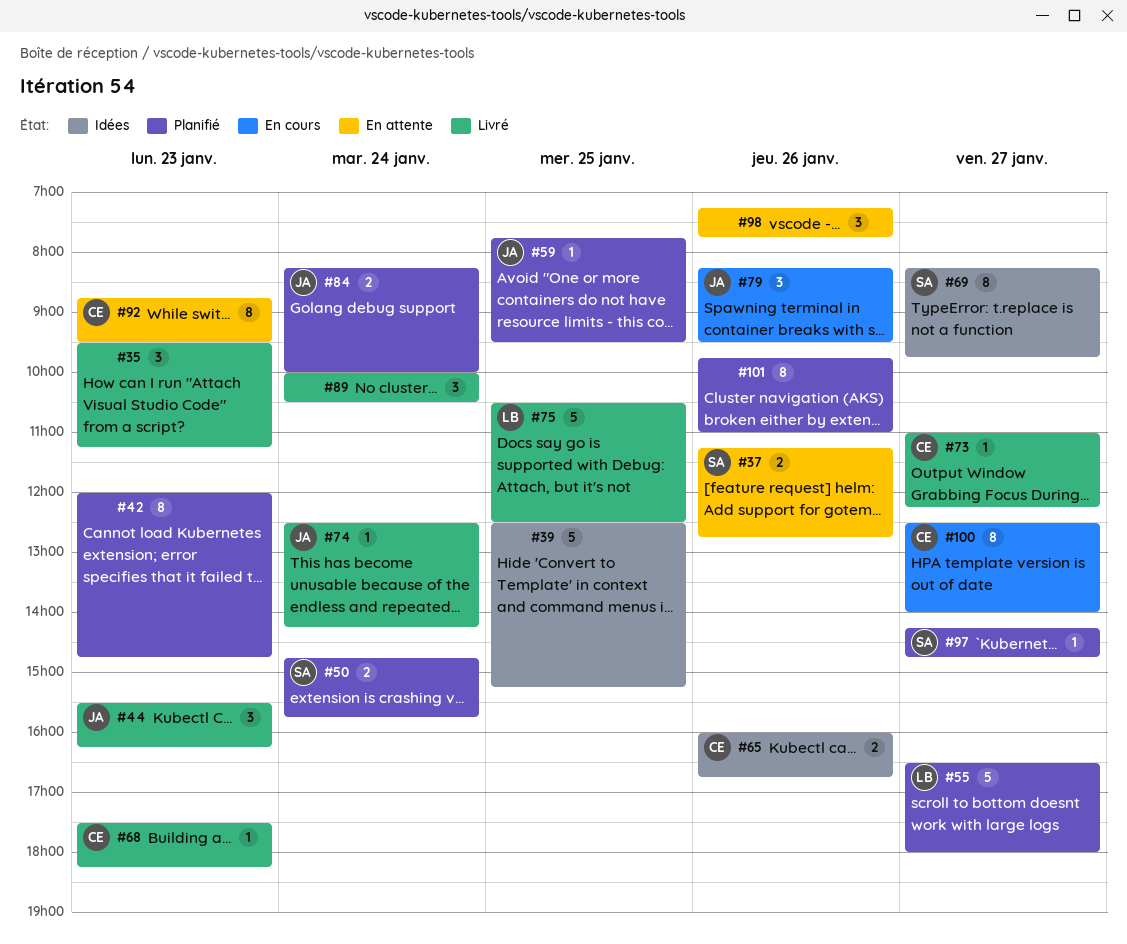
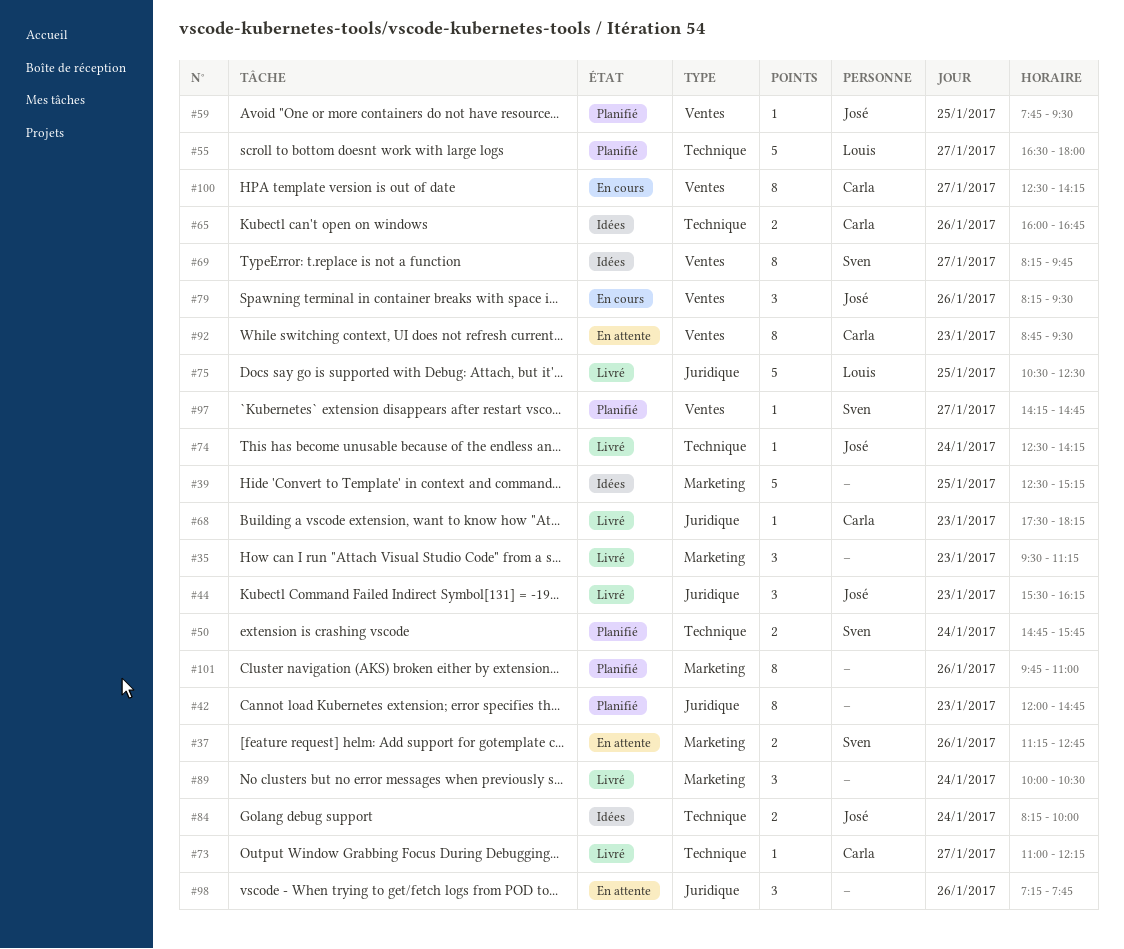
#84, status: Planifié -> Idées
#100, ends: 14:00 -> 14:15

